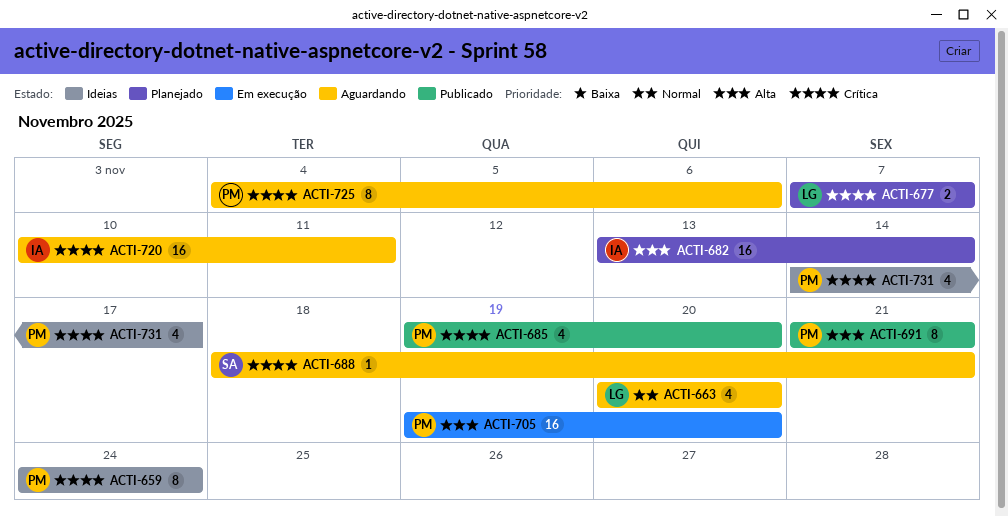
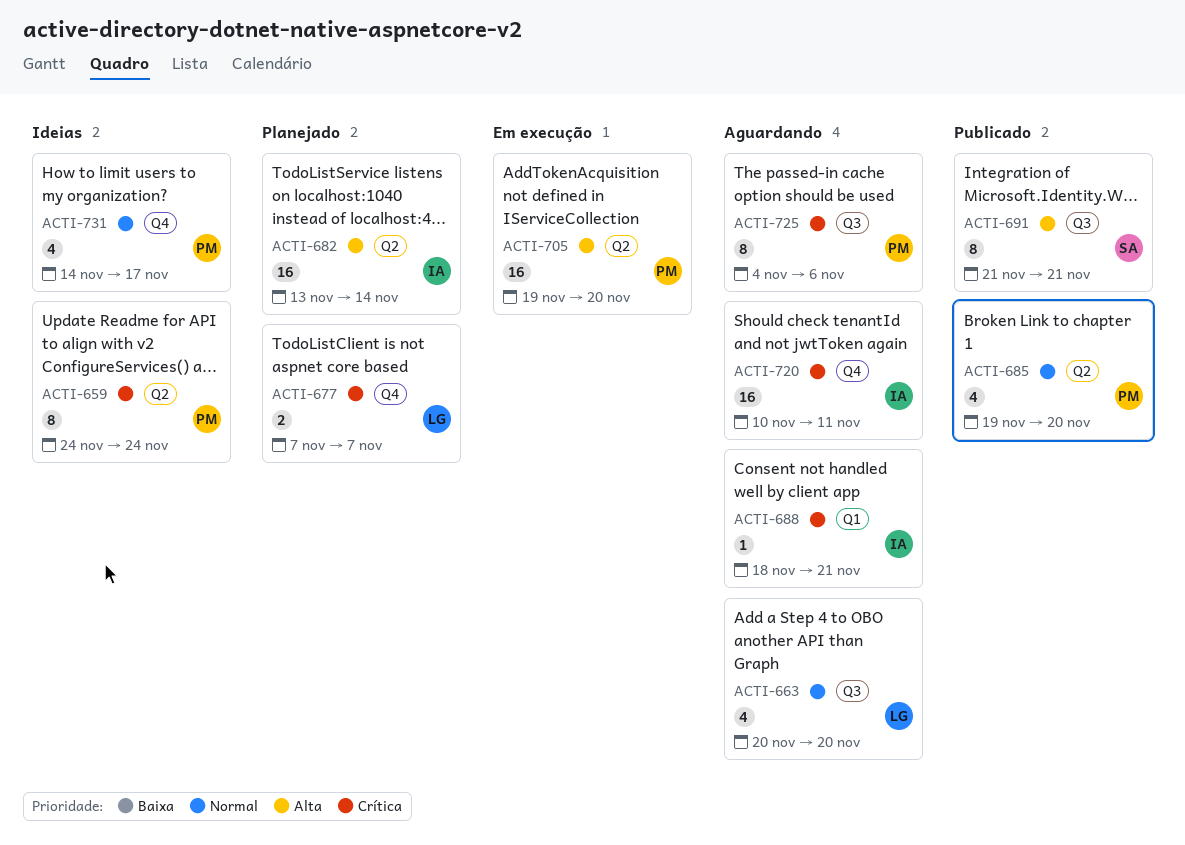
ACTI-685, priority: Crítica -> Normal
ACTI-688, owner: SA -> IA
ACTI-691, owner: PM -> SA
ACTI-731, priority: Crítica -> Normal

